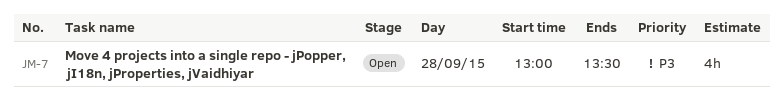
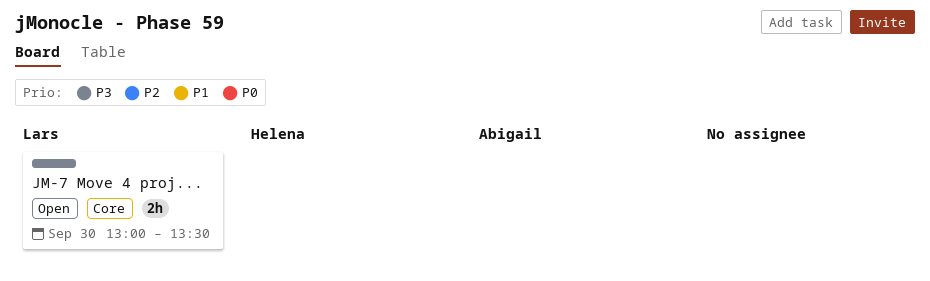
JM-7, estimate: 4h -> 2h
JM-7, day: Sep 28 -> Sep 30

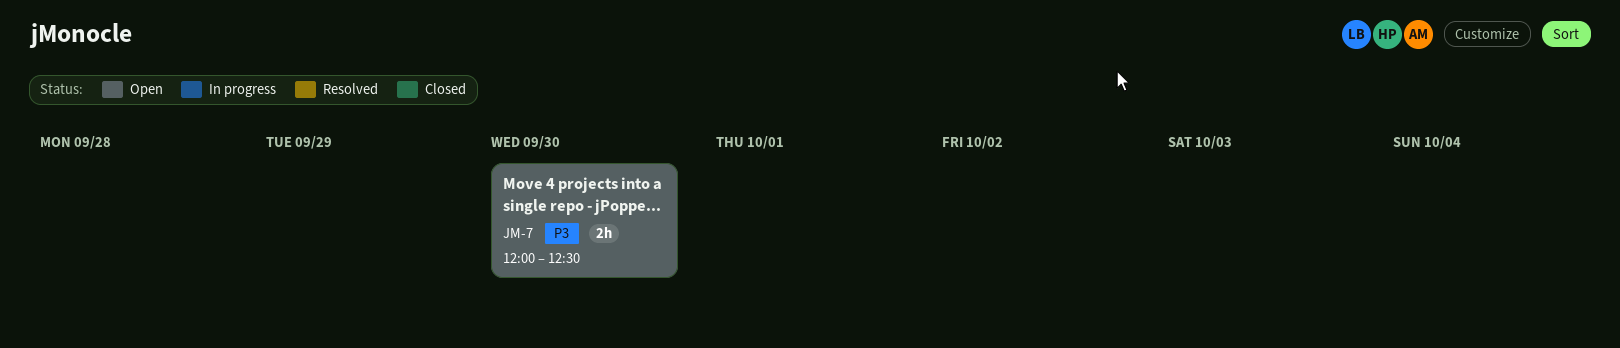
JM-7, begins: 13:00 -> 12:00
JM-7, ends: 13:30 -> 12:30

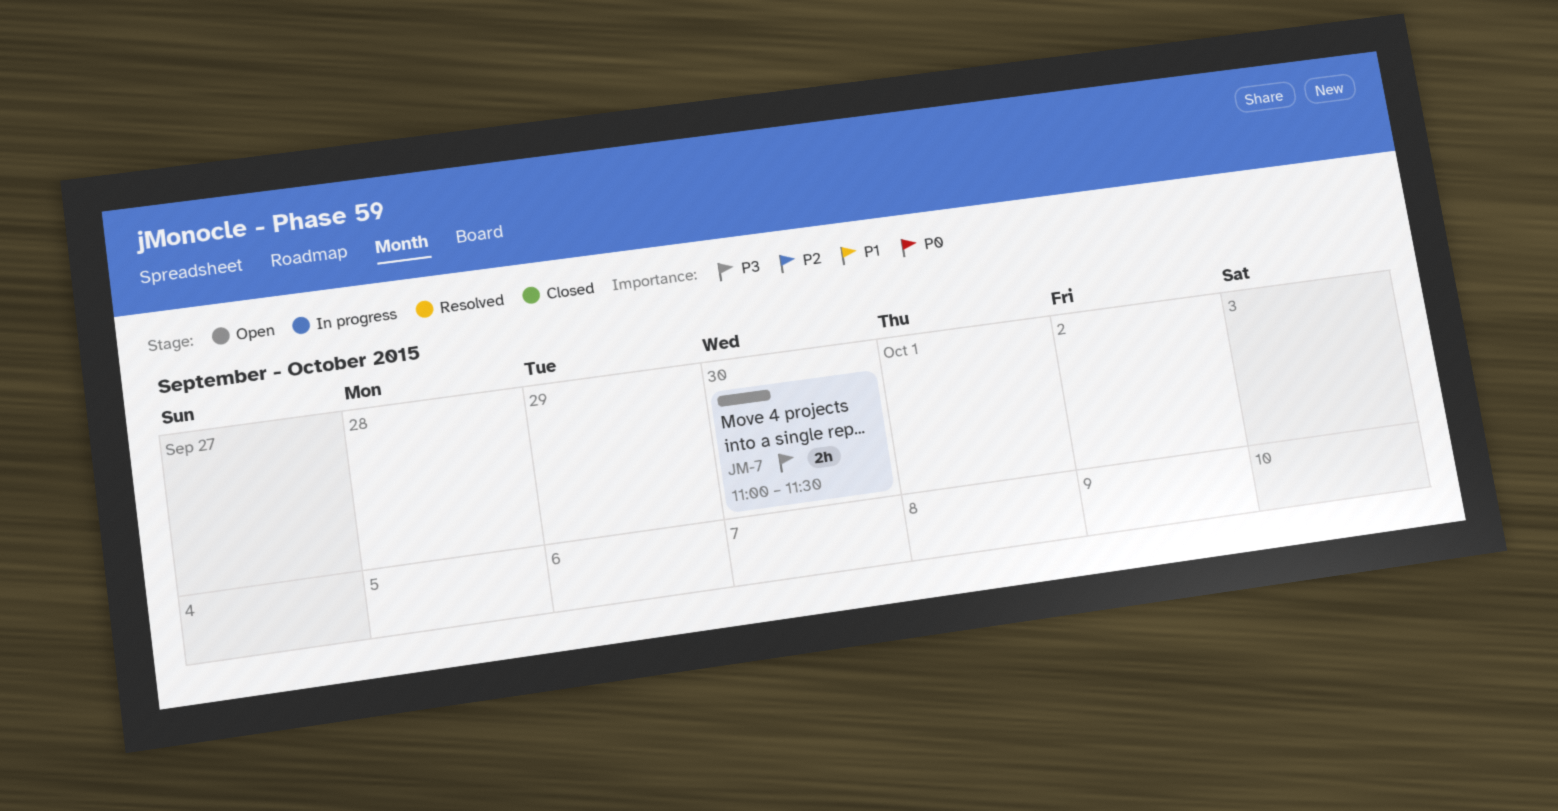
JM-7, begins: 12:00 -> 11:00
JM-7, ends: 12:30 -> 11:30

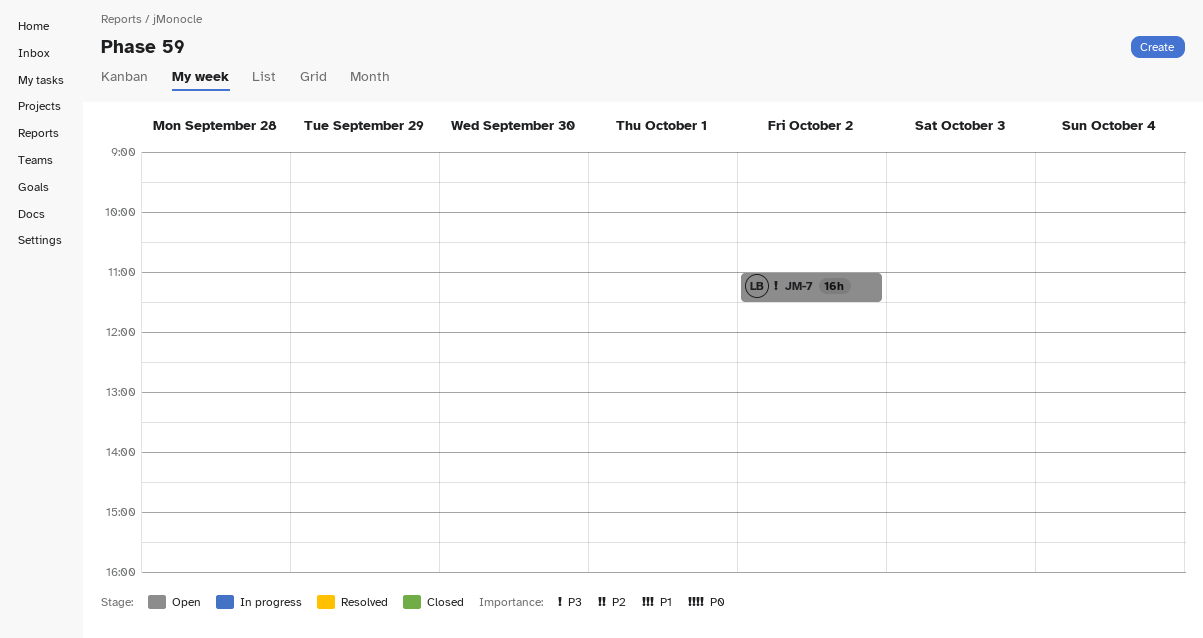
JM-7, estimate: 2h -> 16h
JM-7, day: Sep 30 -> Oct 2

